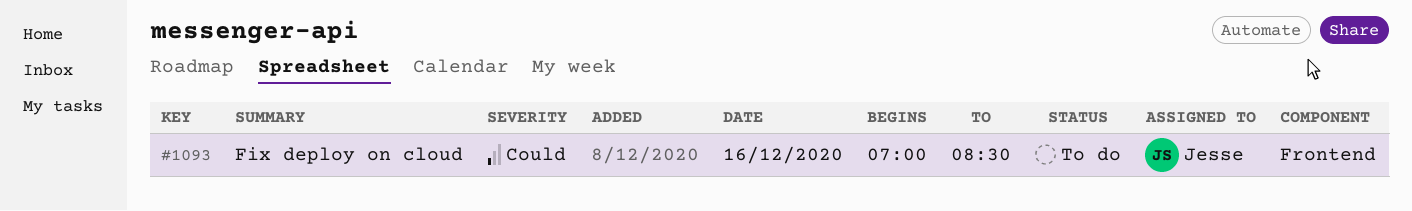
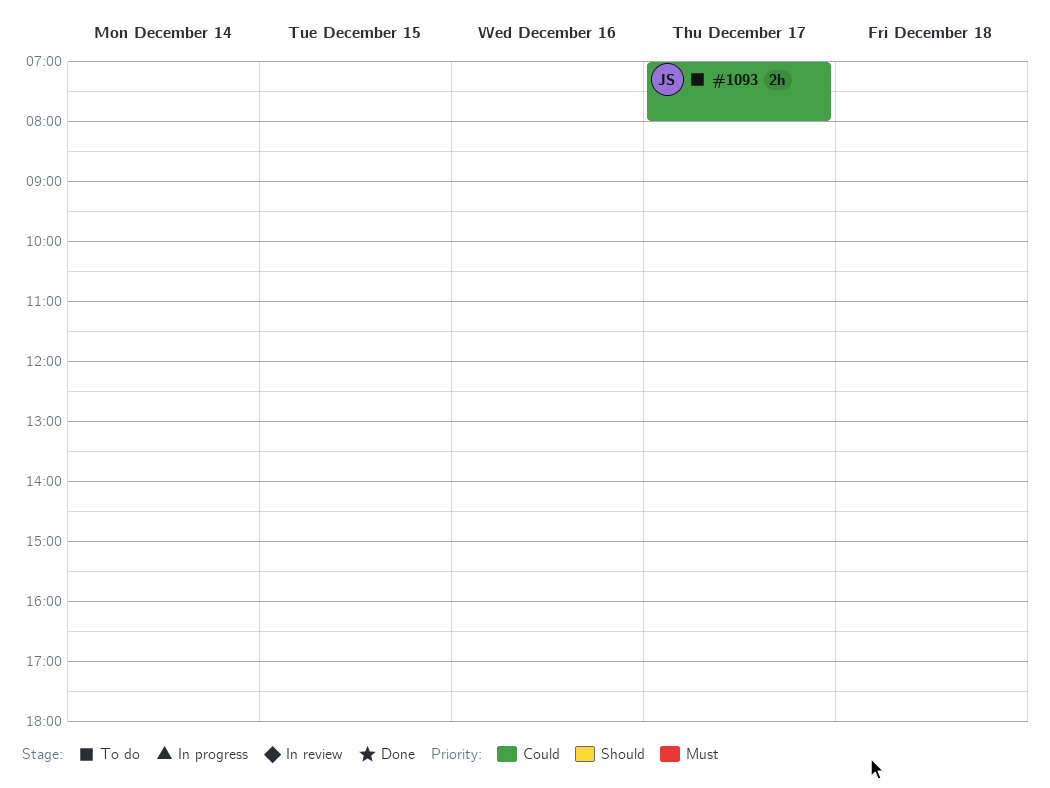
#1093, day: Dec 16 -> Dec 17
#1093, ends: 08:30 -> 08:00

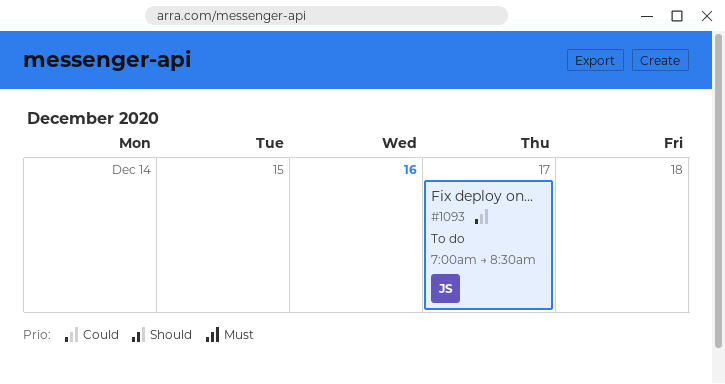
#1093, ends: 08:00 -> 08:30

